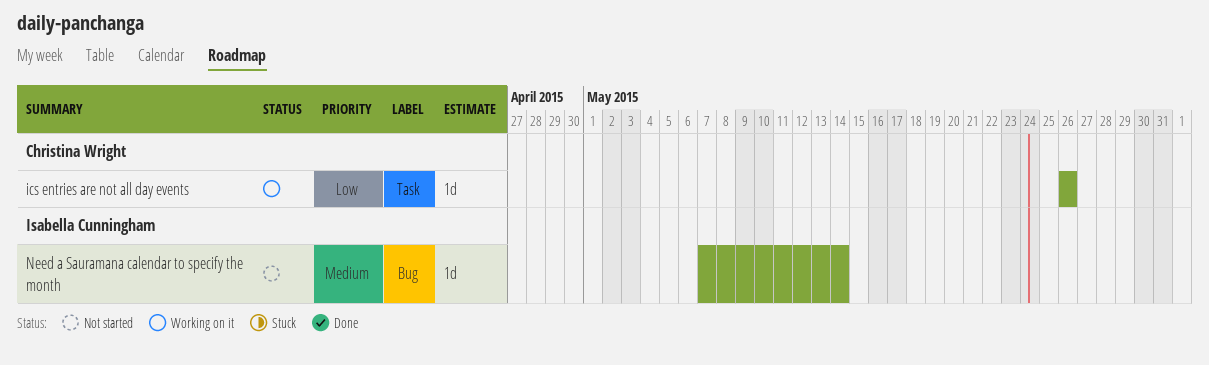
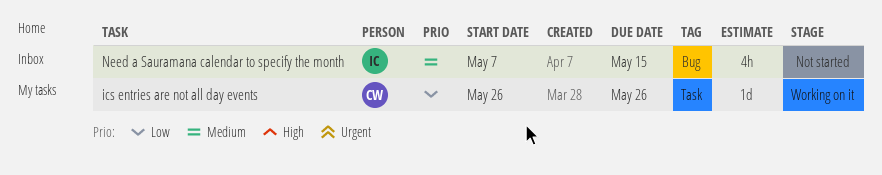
Need a Sauramana calendar to specify the month, estimate: 1d -> 4h
Need a Sauramana calendar to specify the month, due: May 14 -> May 15

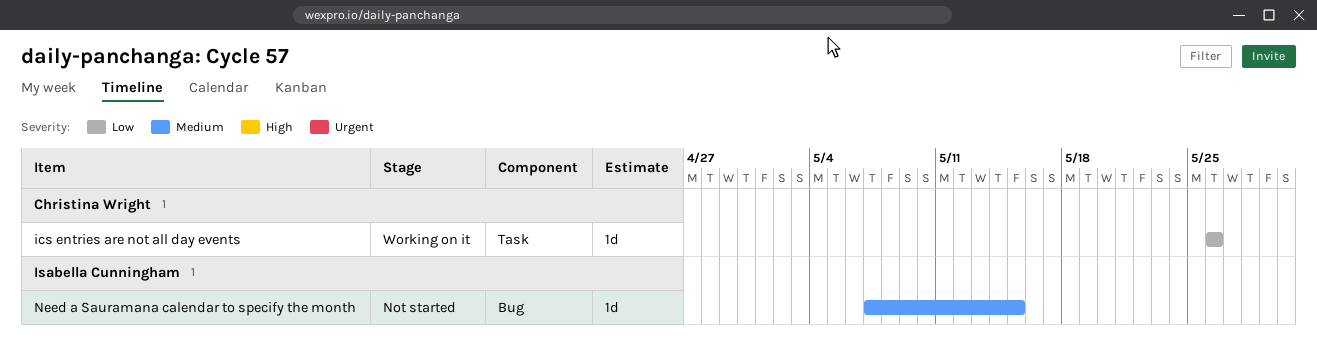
Need a Sauramana calendar to specify the month, estimate: 4h -> 1d

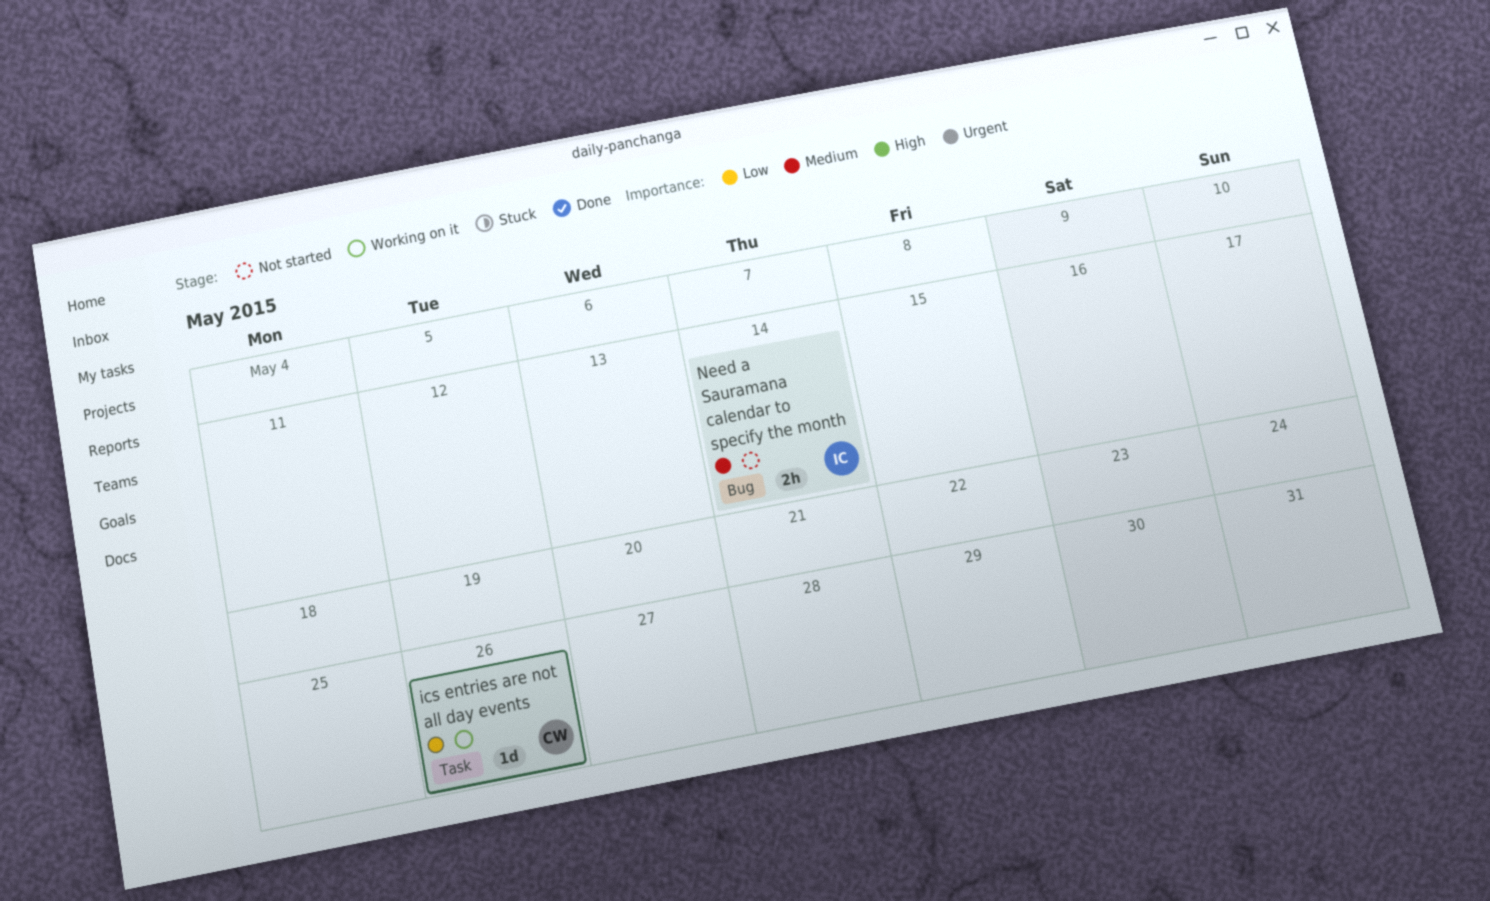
Need a Sauramana calendar to specify the month, estimate: 1d -> 2h
Need a Sauramana calendar to specify the month, due: May 15 -> May 14

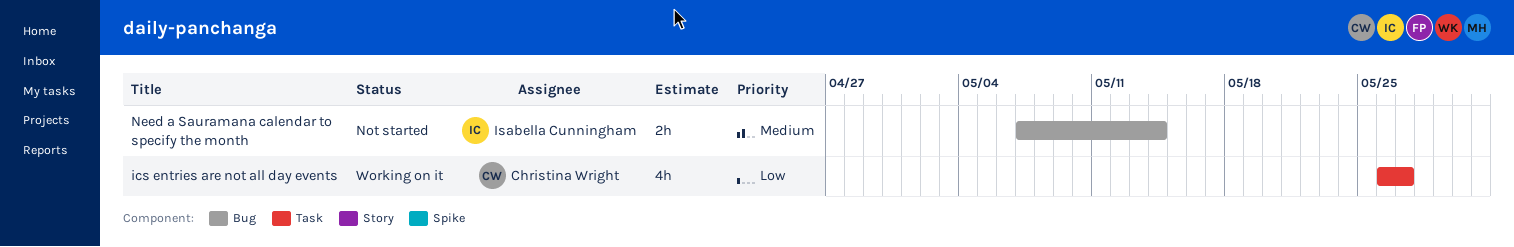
ics entries are not all day events, estimate: 1d -> 4h
ics entries are not all day events, due: May 26 -> May 27

